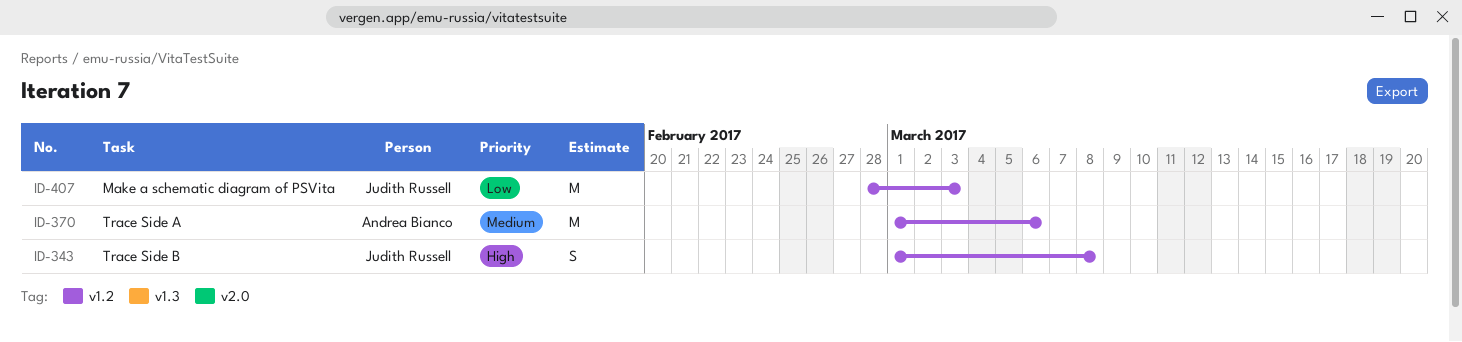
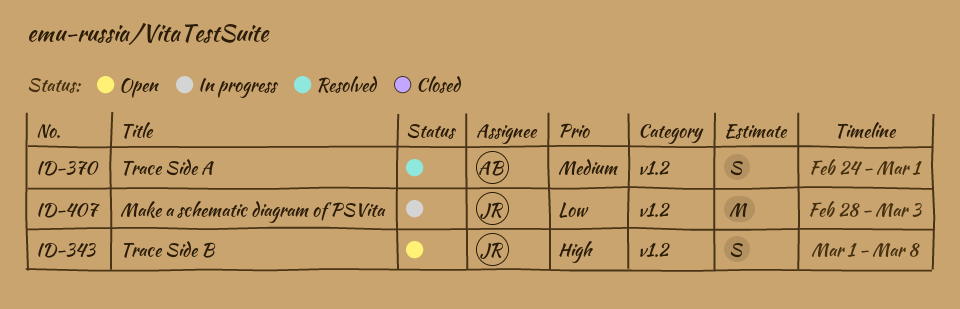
ID-370, estimate: M -> S
ID-370, start: Mar 1 -> Feb 24
ID-370, due: Mar 6 -> Mar 1

